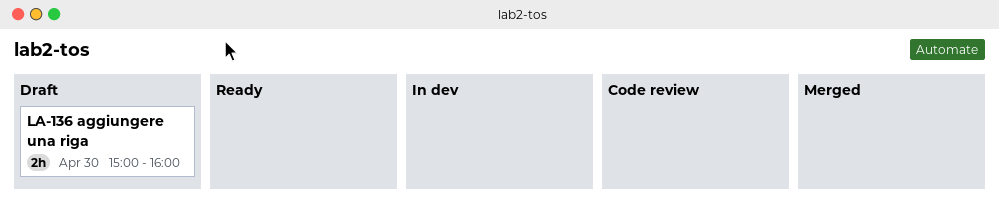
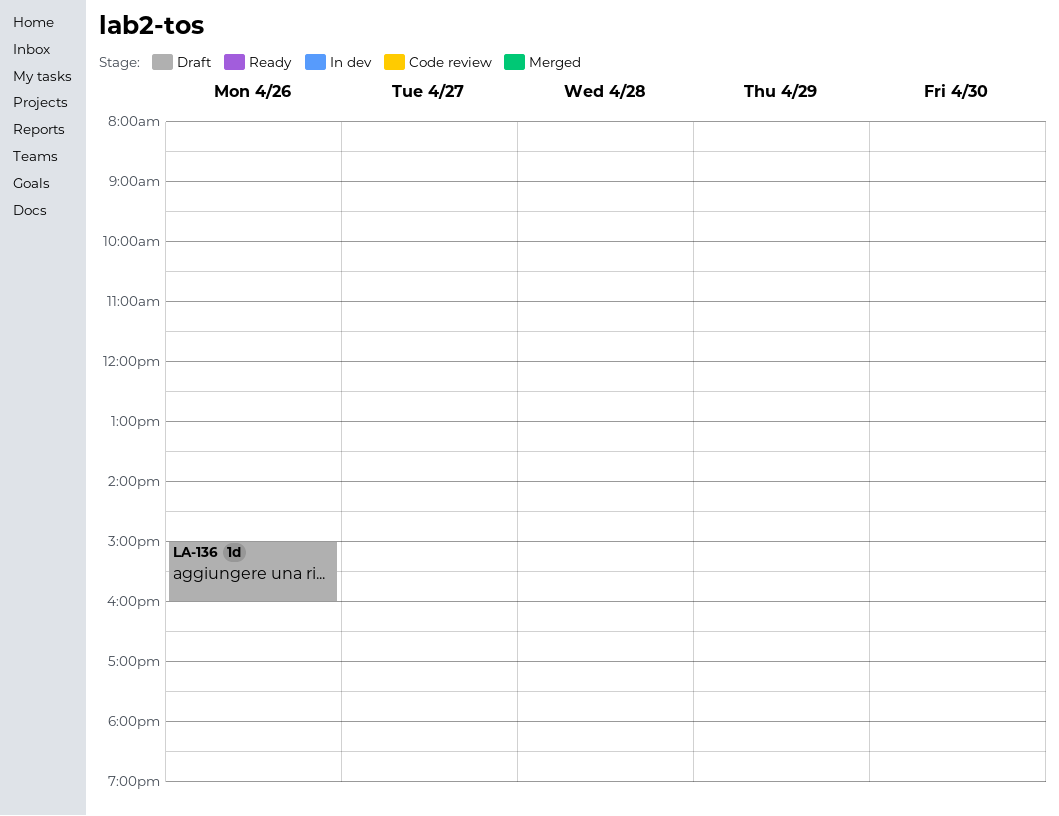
LA-136, estimate: 2h -> 1d
LA-136, day: Apr 30 -> Apr 26

